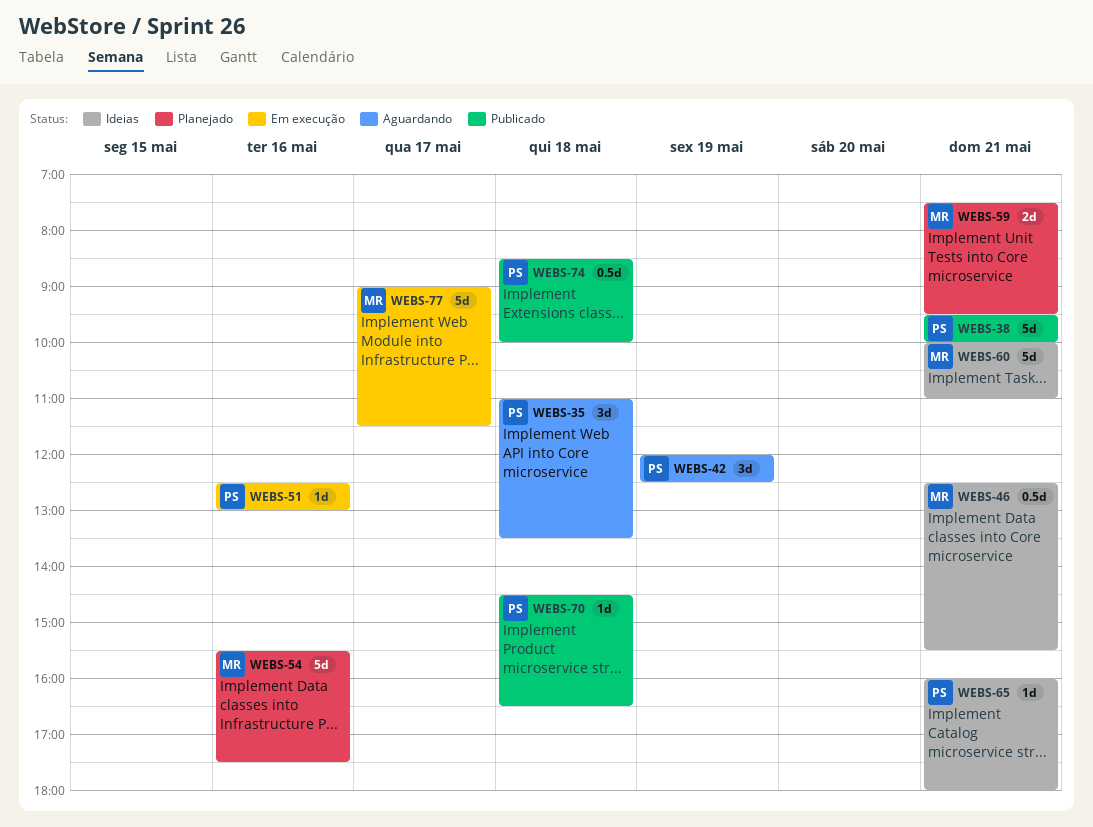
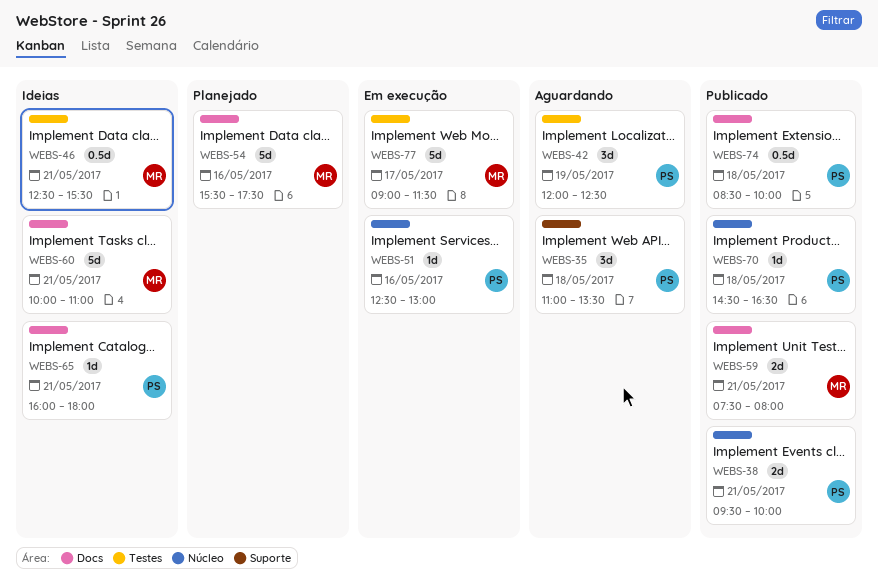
WEBS-38, estimate: 5d -> 2d
WEBS-59, status: Planejado -> Publicado
WEBS-59, ends: 09:30 -> 08:00

